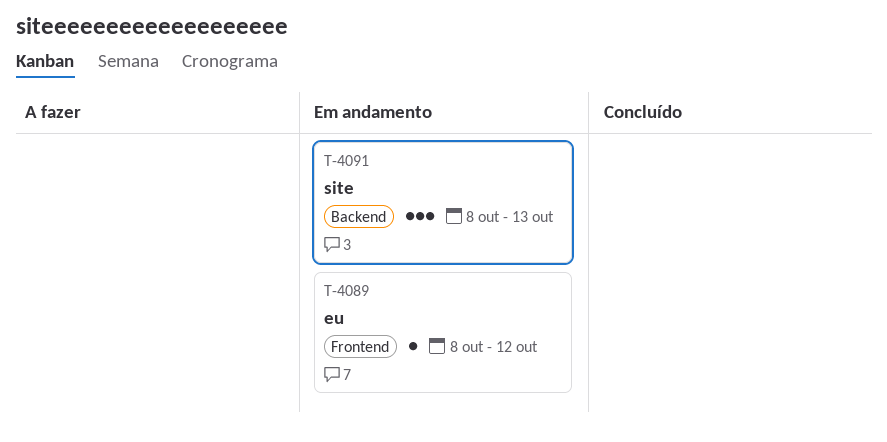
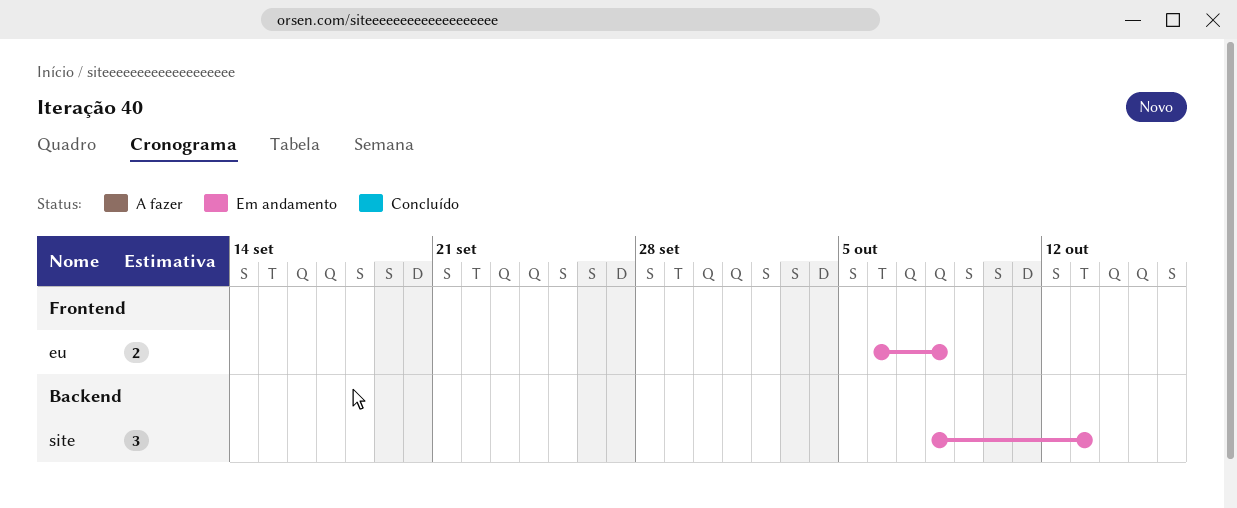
eu, estimate: 1 -> 2
eu, start: Oct 8 -> Oct 6
eu, due: Oct 12 -> Oct 8

